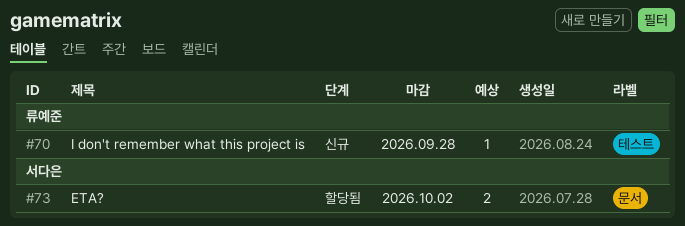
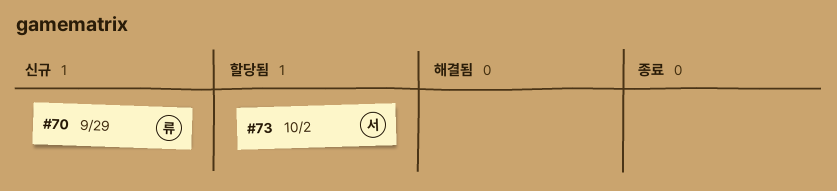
#70, due: Sep 28 -> Sep 29

